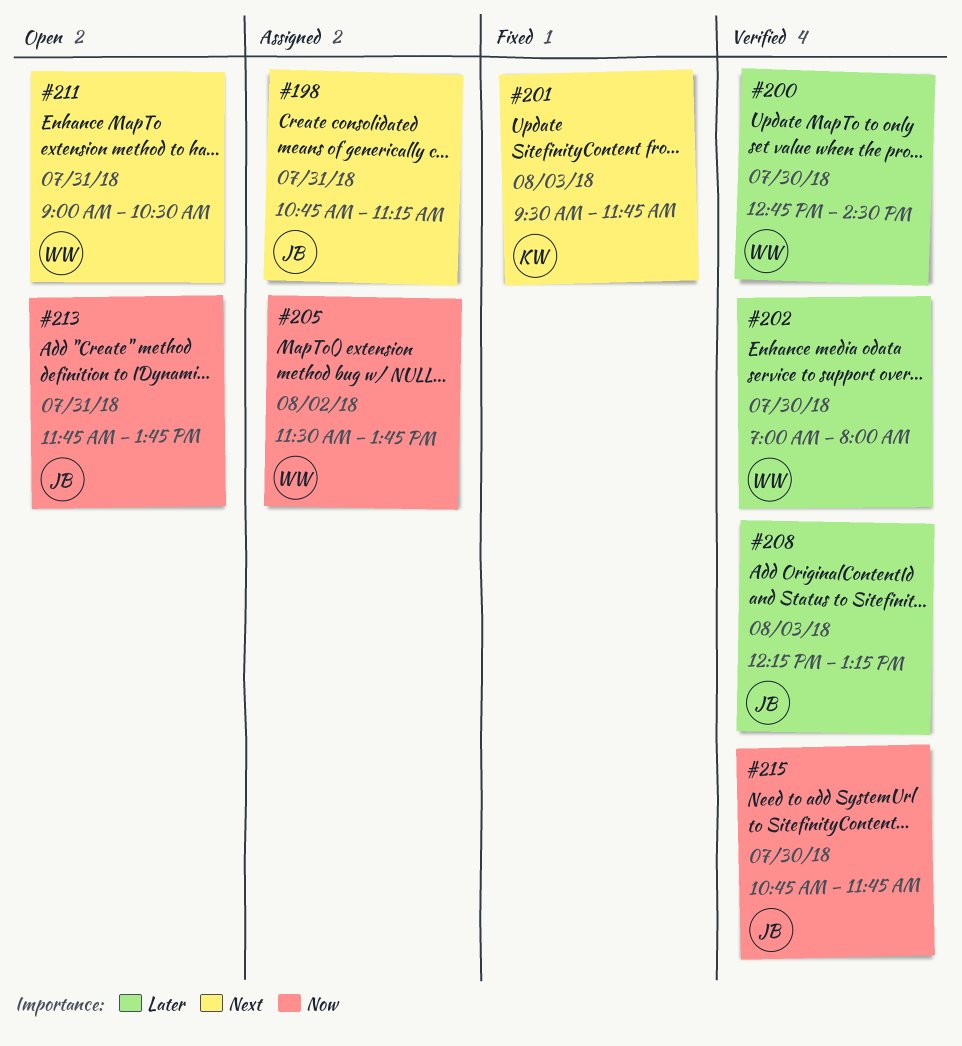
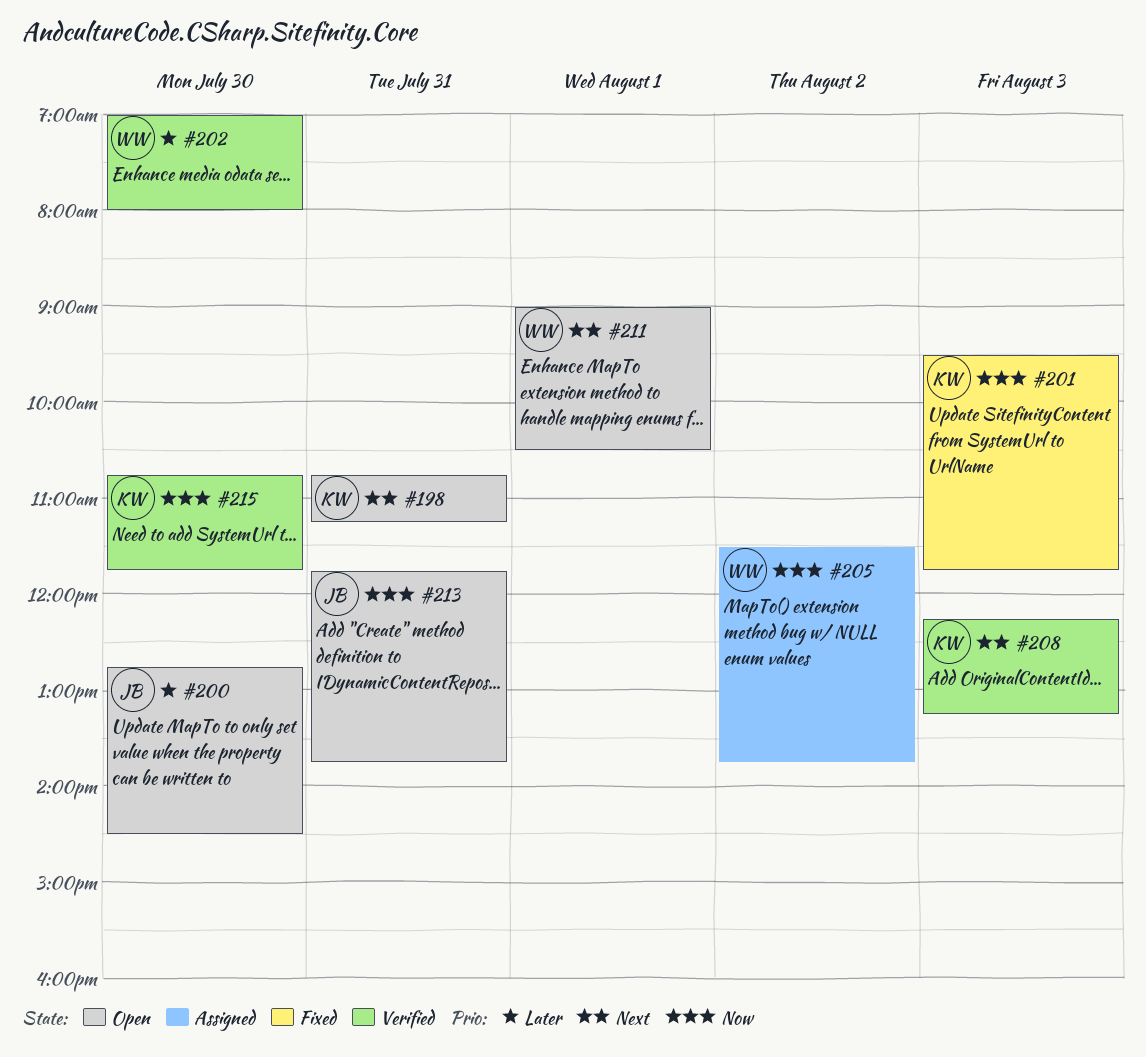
#198, status: Assigned -> Open
#198, owner: JB -> KW
#200, status: Verified -> Open
#200, owner: WW -> JB
#201, priority: Next -> Now
#208, owner: JB -> KW
#208, priority: Later -> Next
#211, day: Jul 31 -> Aug 1
#215, owner: JB -> KW

